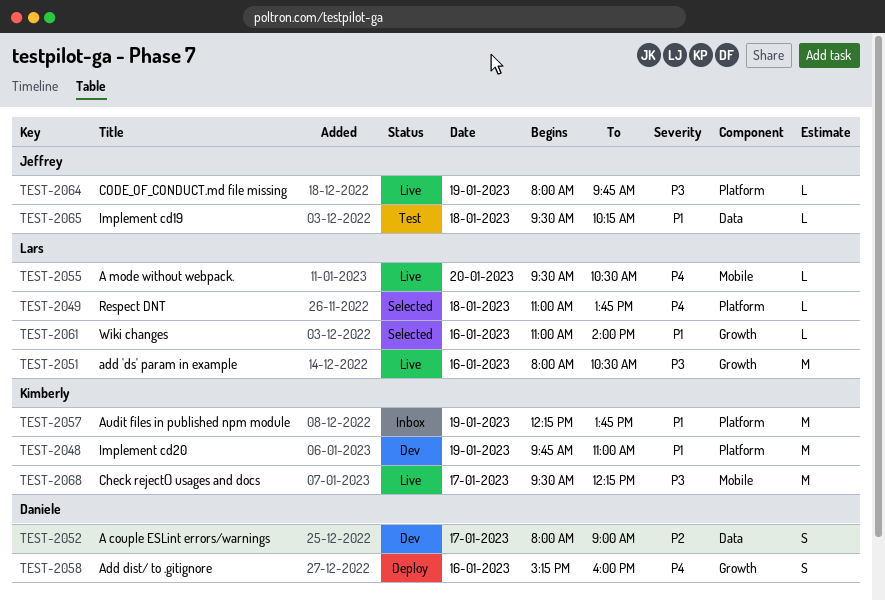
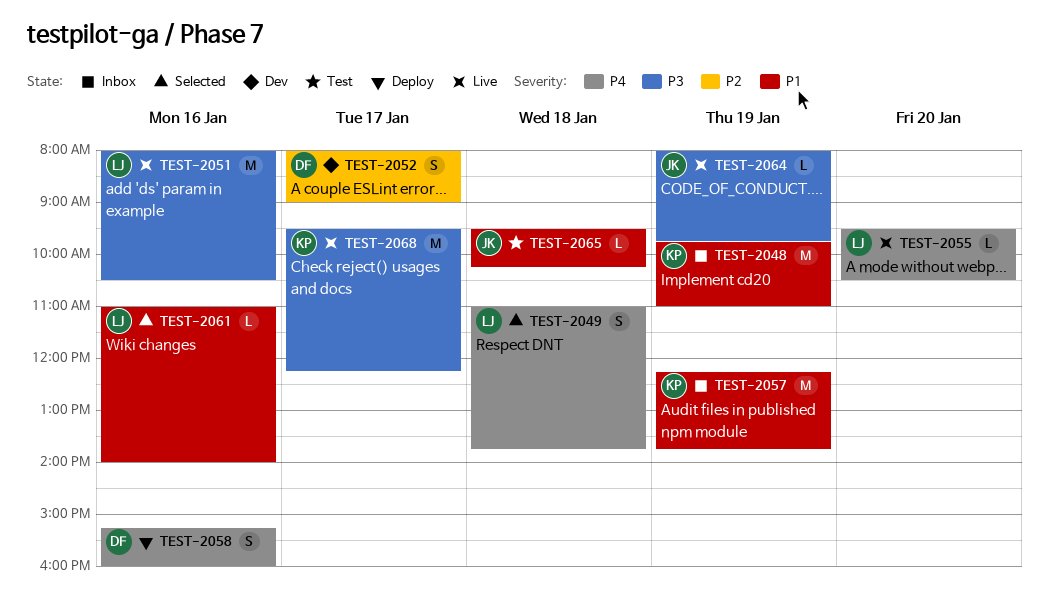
TEST-2048, status: Dev -> Inbox
TEST-2049, estimate: L -> S

